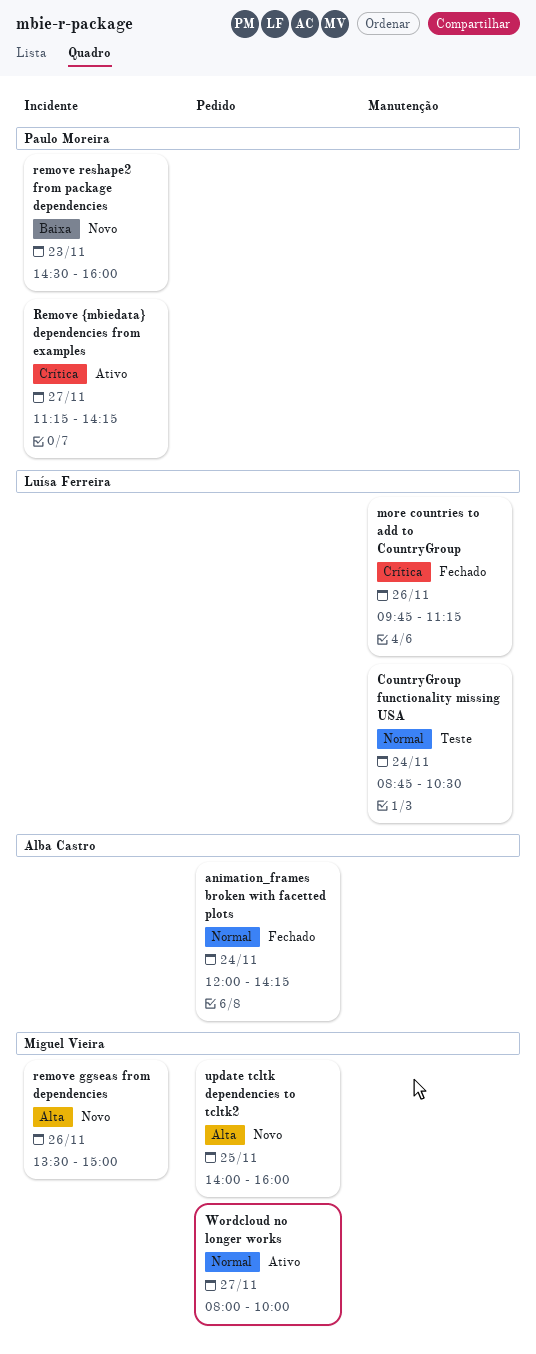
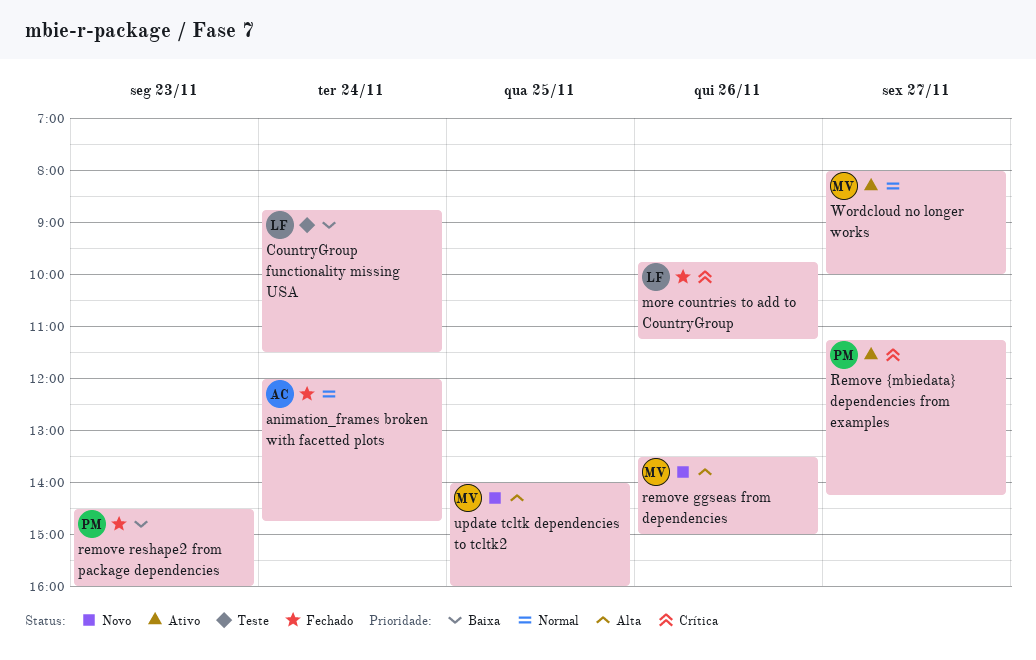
animation_frames broken with facetted plots, ends: 14:15 -> 14:45
CountryGroup functionality missing USA, priority: Normal -> Baixa
CountryGroup functionality missing USA, ends: 10:30 -> 11:30
remove reshape2 from package dependencies, status: Novo -> Fechado

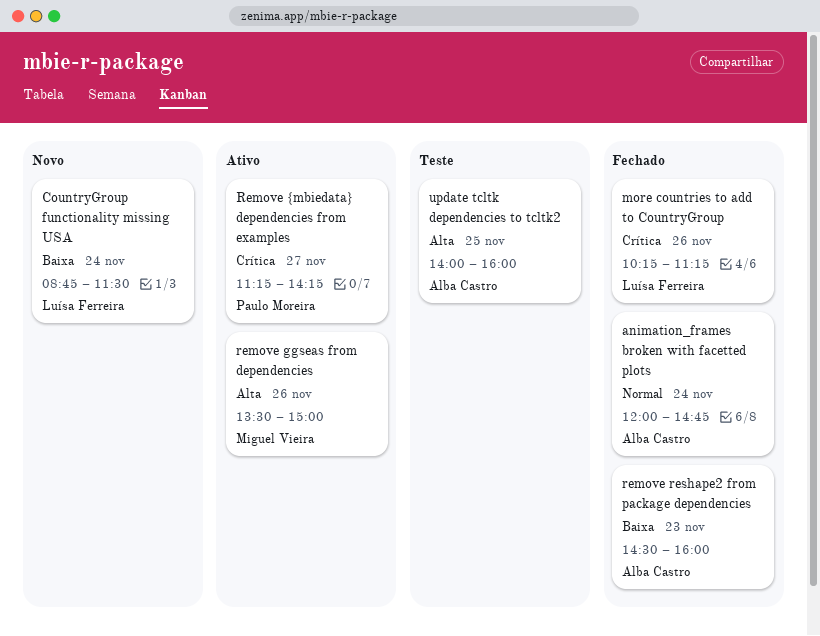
CountryGroup functionality missing USA, status: Teste -> Novo
more countries to add to CountryGroup, begins: 09:45 -> 10:15
remove ggseas from dependencies, status: Novo -> Ativo
remove reshape2 from package dependencies, owner: Paulo Moreira -> Alba Castro
update tcltk dependencies to tcltk2, status: Novo -> Teste
update tcltk dependencies to tcltk2, owner: Miguel Vieira -> Alba Castro
Wordcloud no longer works: present -> none

